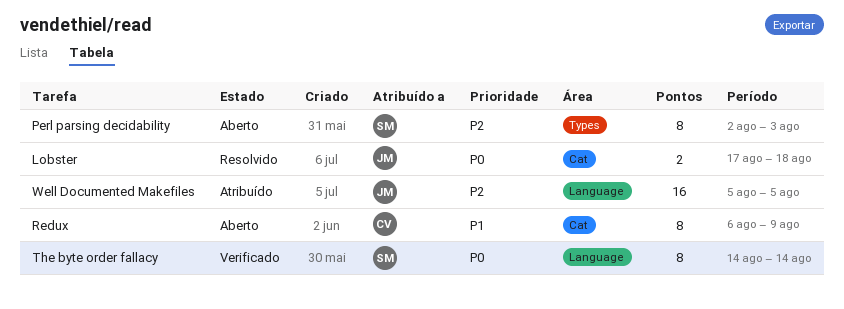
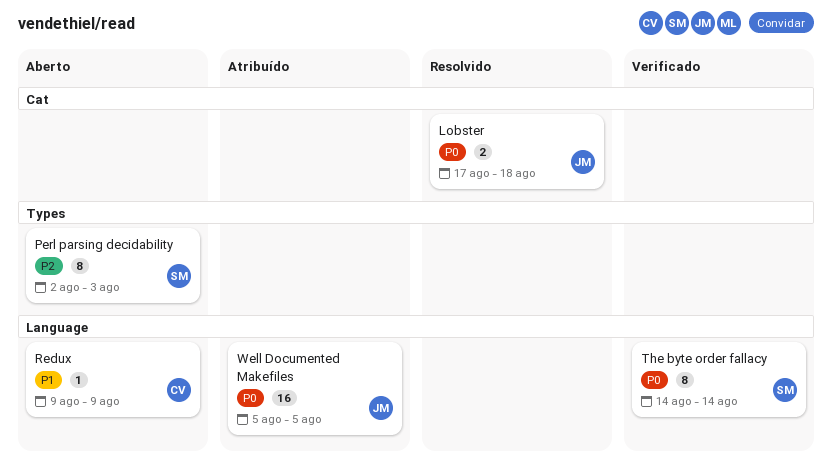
Redux, label: Cat -> Language
Redux, estimate: 8 -> 1
Redux, start: Aug 6 -> Aug 9
Well Documented Makefiles, priority: P2 -> P0

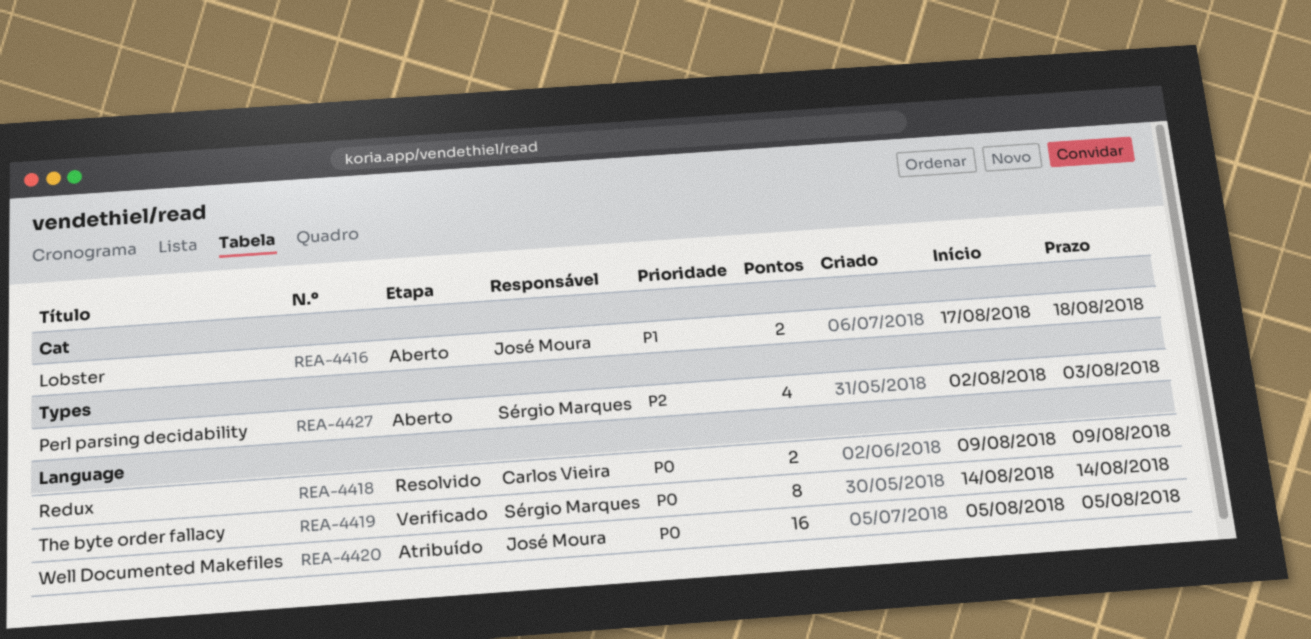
Lobster, status: Resolvido -> Aberto
Lobster, priority: P0 -> P1
Perl parsing decidability, estimate: 8 -> 4
Redux, status: Aberto -> Resolvido
Redux, priority: P1 -> P0
Redux, estimate: 1 -> 2

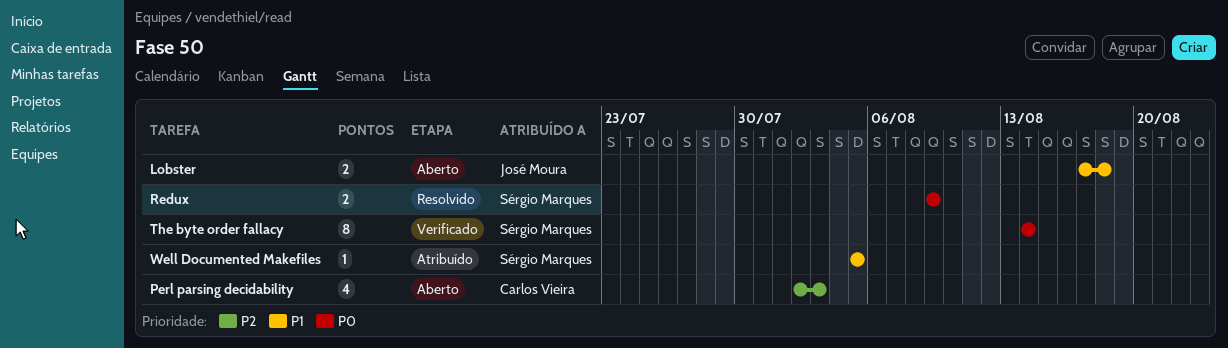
Perl parsing decidability, owner: Sérgio Marques -> Carlos Vieira
Redux, owner: Carlos Vieira -> Sérgio Marques
Well Documented Makefiles, owner: José Moura -> Sérgio Marques
Well Documented Makefiles, priority: P0 -> P1
Well Documented Makefiles, estimate: 16 -> 1

